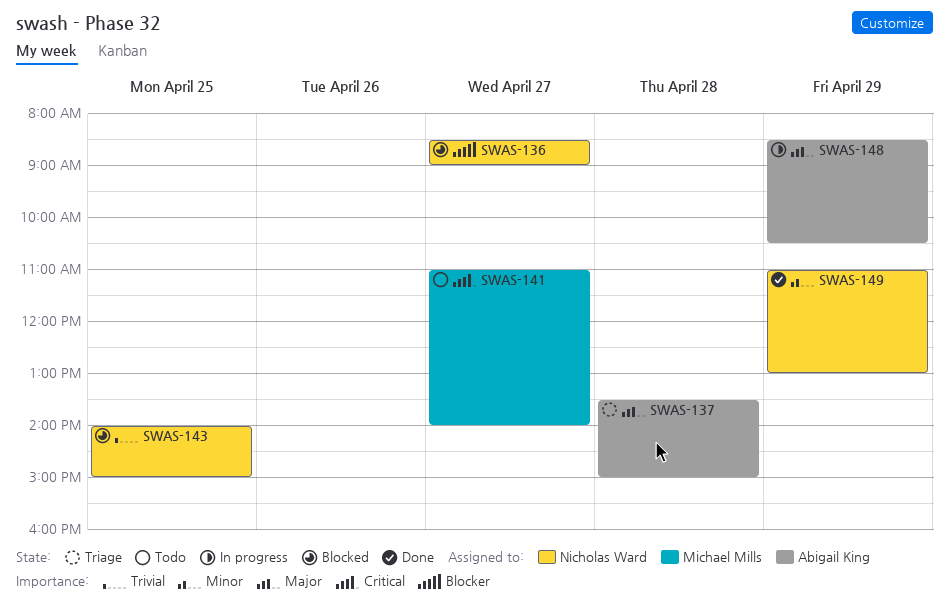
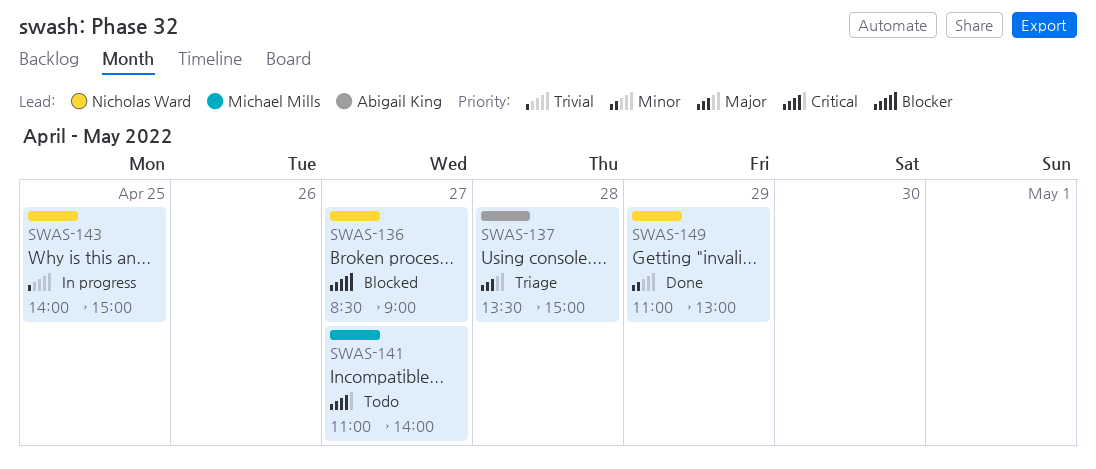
SWAS-143, status: Blocked -> In progress
SWAS-148: present -> none

